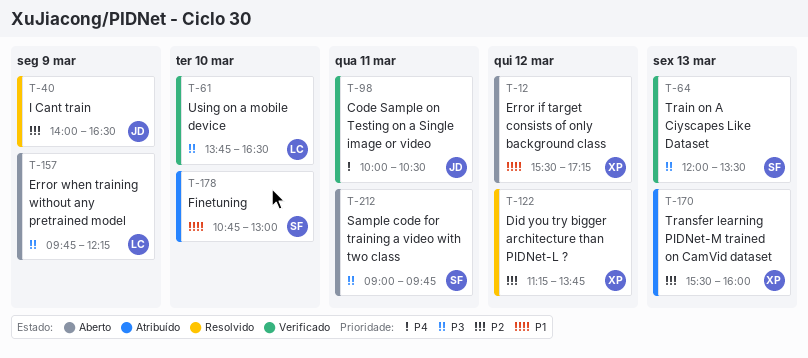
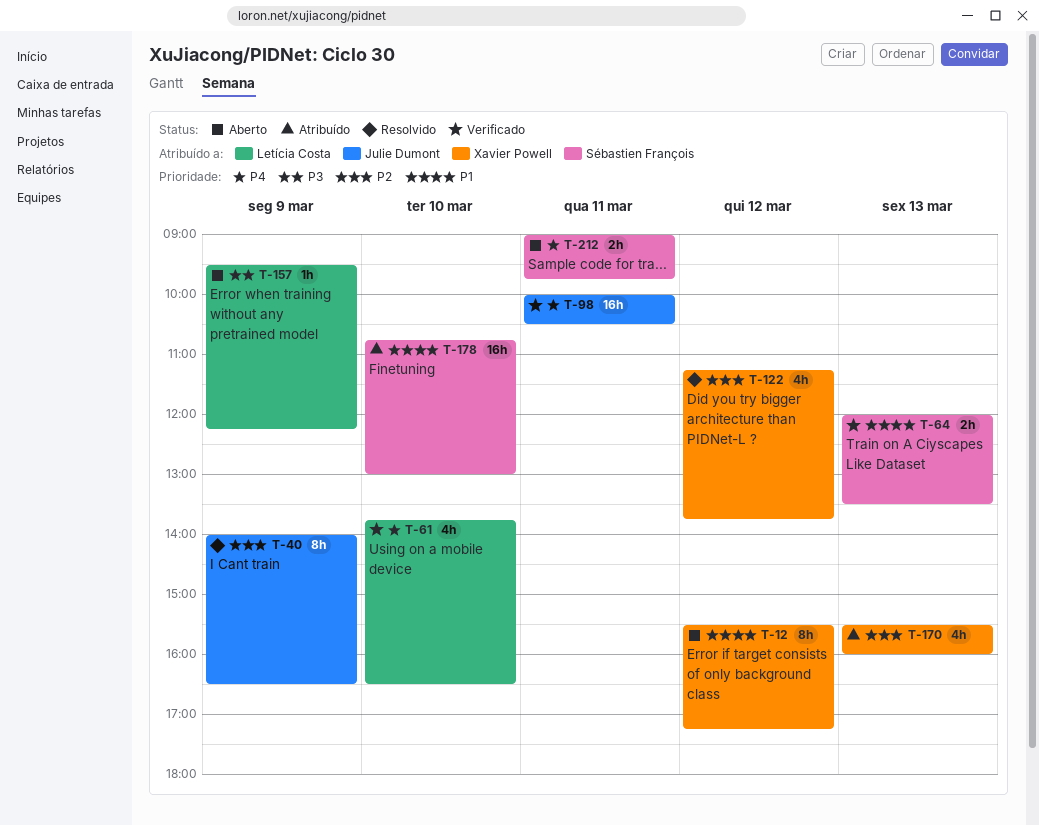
T-61, priority: P3 -> P4
T-64, priority: P3 -> P1
T-157, begins: 09:45 -> 09:30
T-212, priority: P3 -> P4

